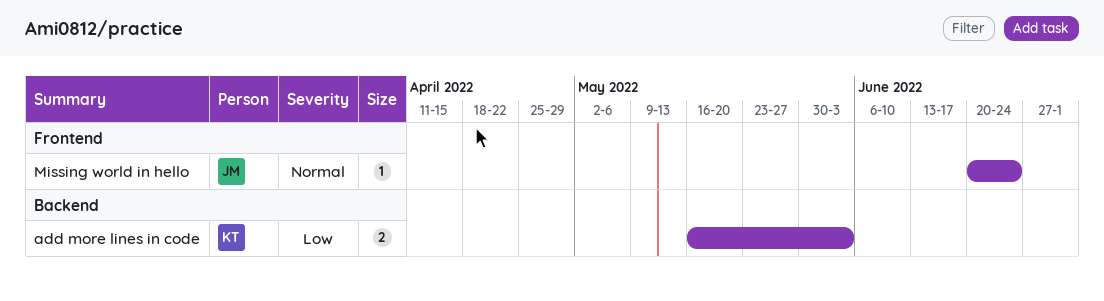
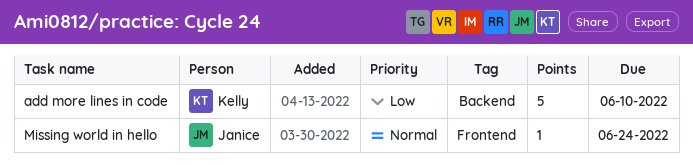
add more lines in code, estimate: 2 -> 5
add more lines in code, due: Jun 3 -> Jun 10

